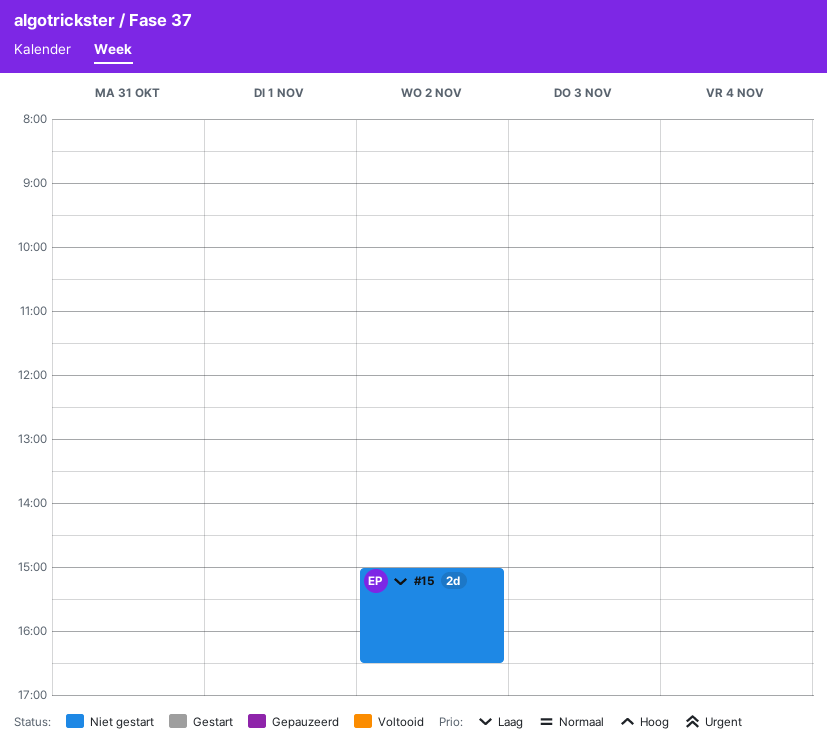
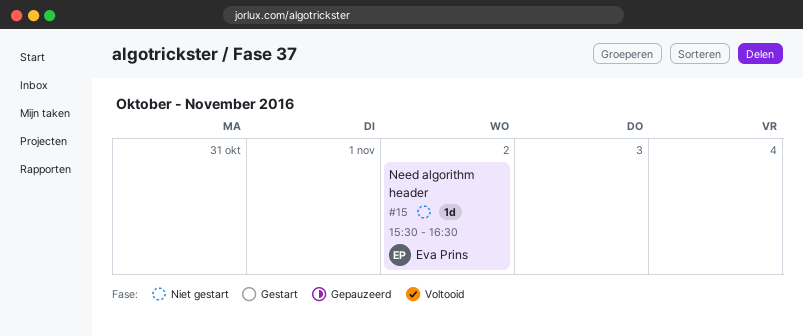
#15, estimate: 2d -> 1d
#15, begins: 15:00 -> 15:30

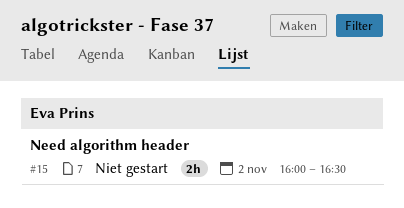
#15, estimate: 1d -> 2h
#15, begins: 15:30 -> 16:00

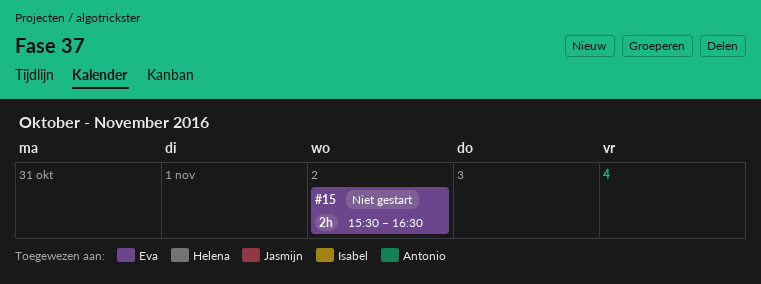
#15, begins: 16:00 -> 15:30

